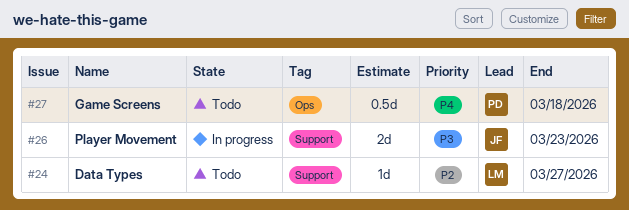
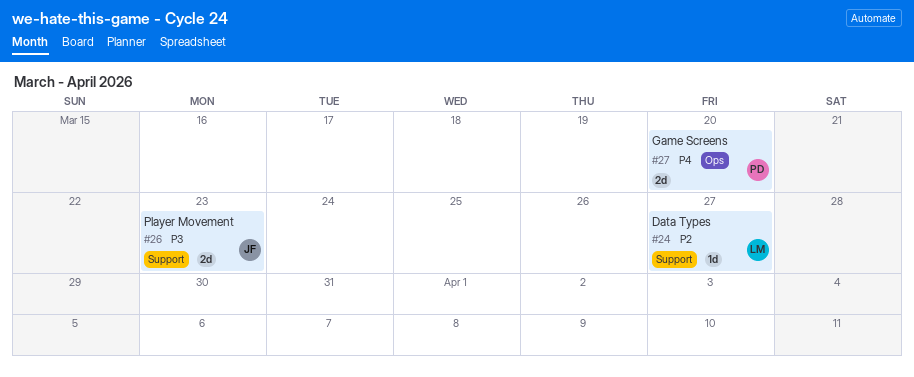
#27, estimate: 0.5d -> 2d
#27, due: Mar 18 -> Mar 20

